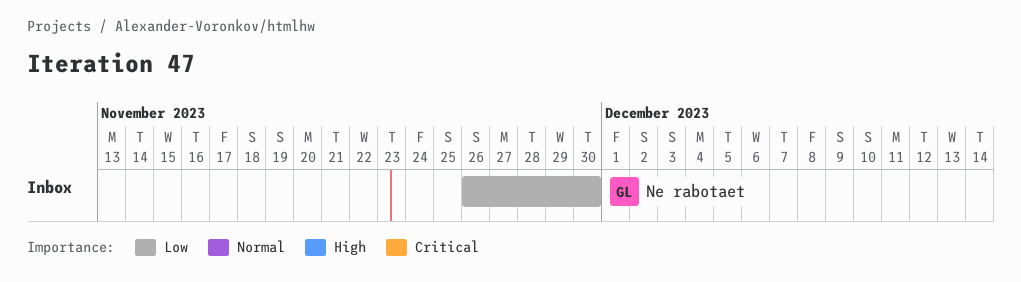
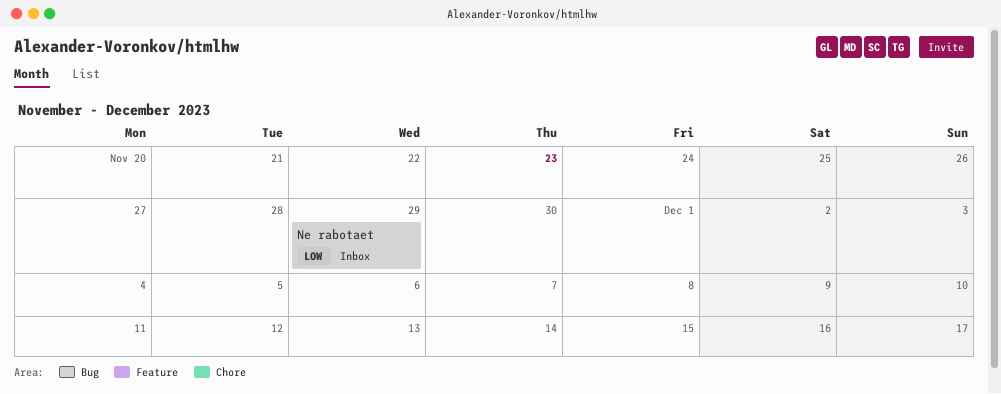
Ne rabotaet, due: Nov 30 -> Nov 29

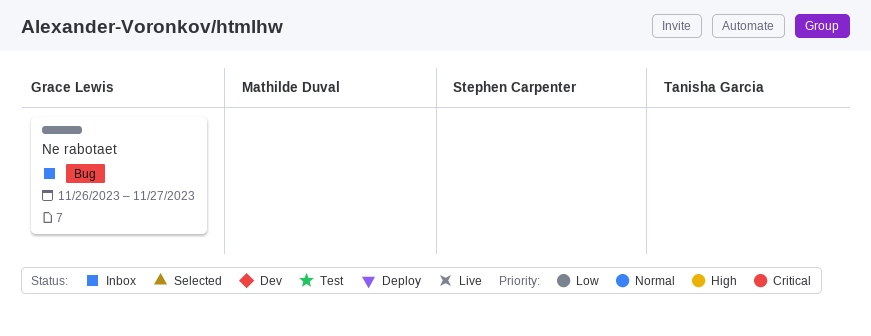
Ne rabotaet, due: Nov 29 -> Nov 27

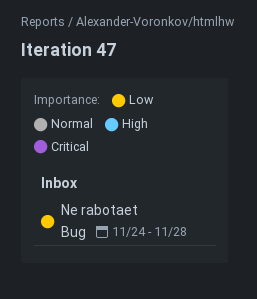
Ne rabotaet, start: Nov 26 -> Nov 24
Ne rabotaet, due: Nov 27 -> Nov 28

